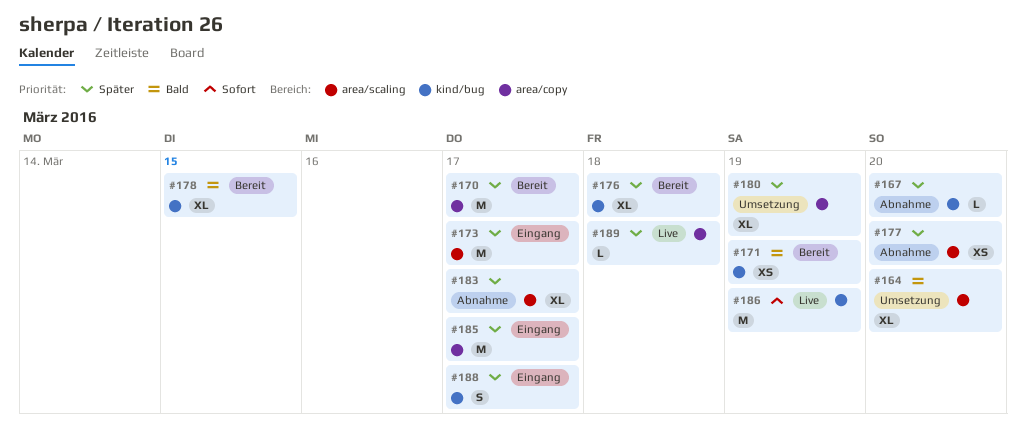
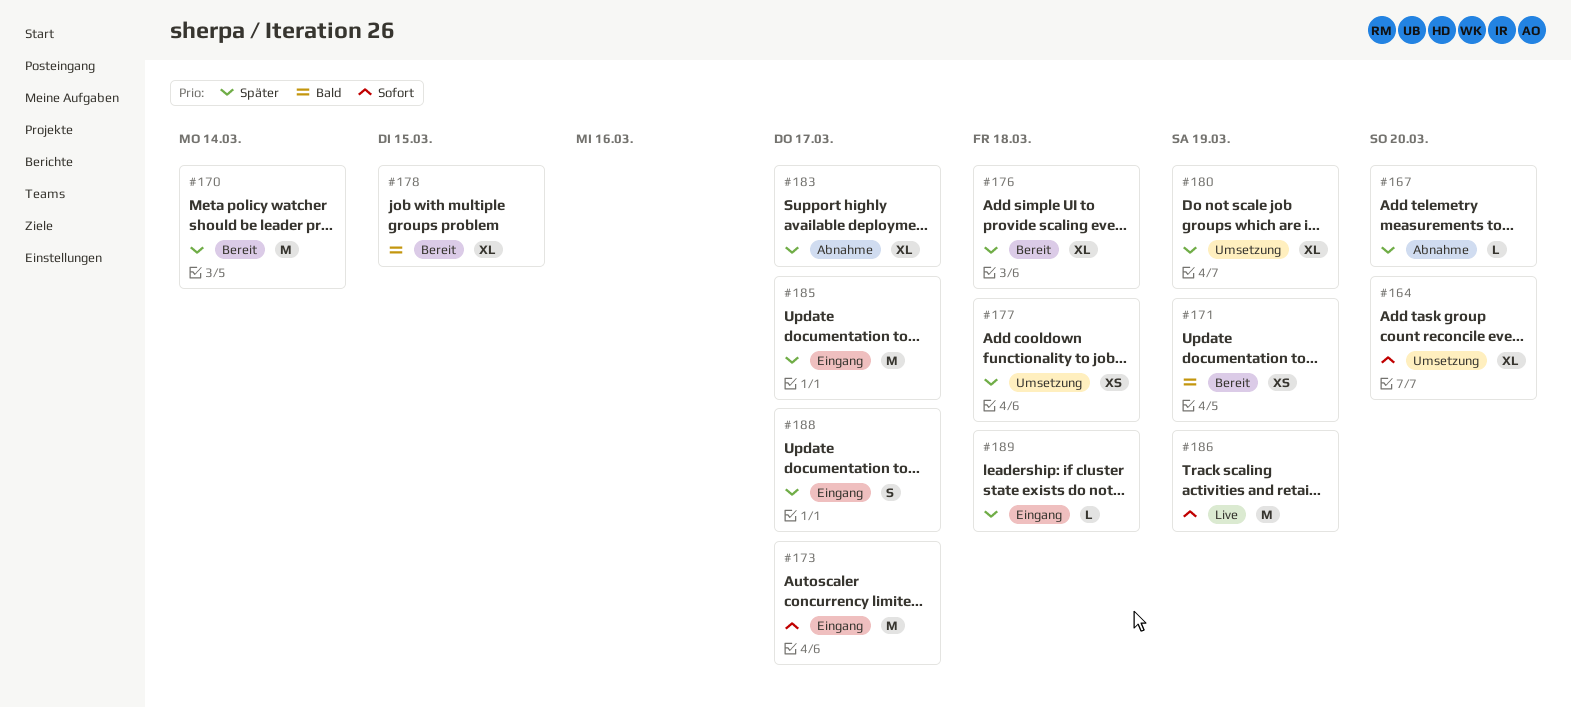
#164, priority: Bald -> Sofort
#170, due: Mar 17 -> Mar 14
#173, priority: Später -> Sofort
#177, status: Abnahme -> Umsetzung
#177, due: Mar 20 -> Mar 18
#189, status: Live -> Eingang

